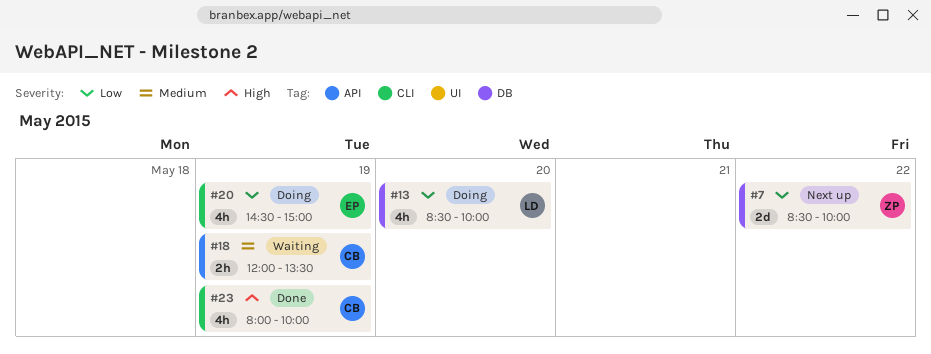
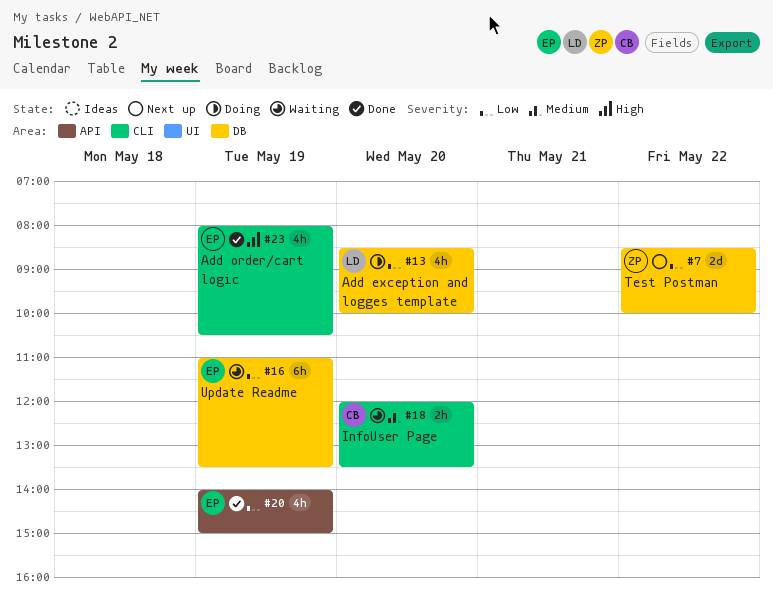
#16: none -> present
#18, label: API -> CLI
#18, day: May 19 -> May 20
#20, status: Doing -> Done
#20, label: CLI -> API
#20, begins: 14:30 -> 14:00
#23, owner: CB -> EP
#23, ends: 10:00 -> 10:30

